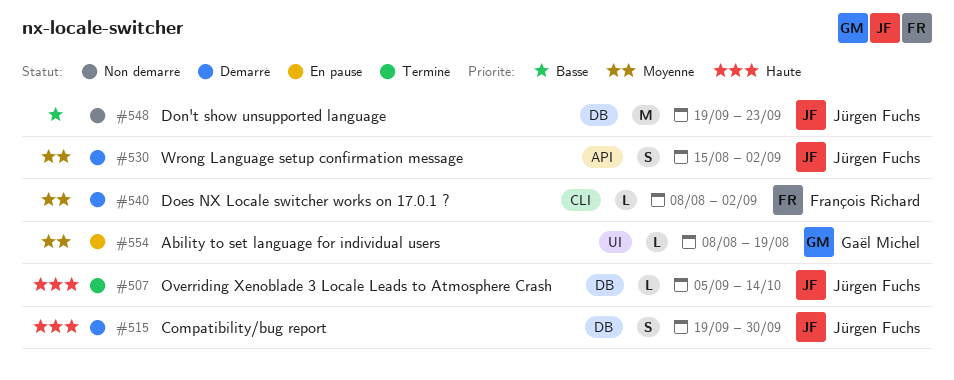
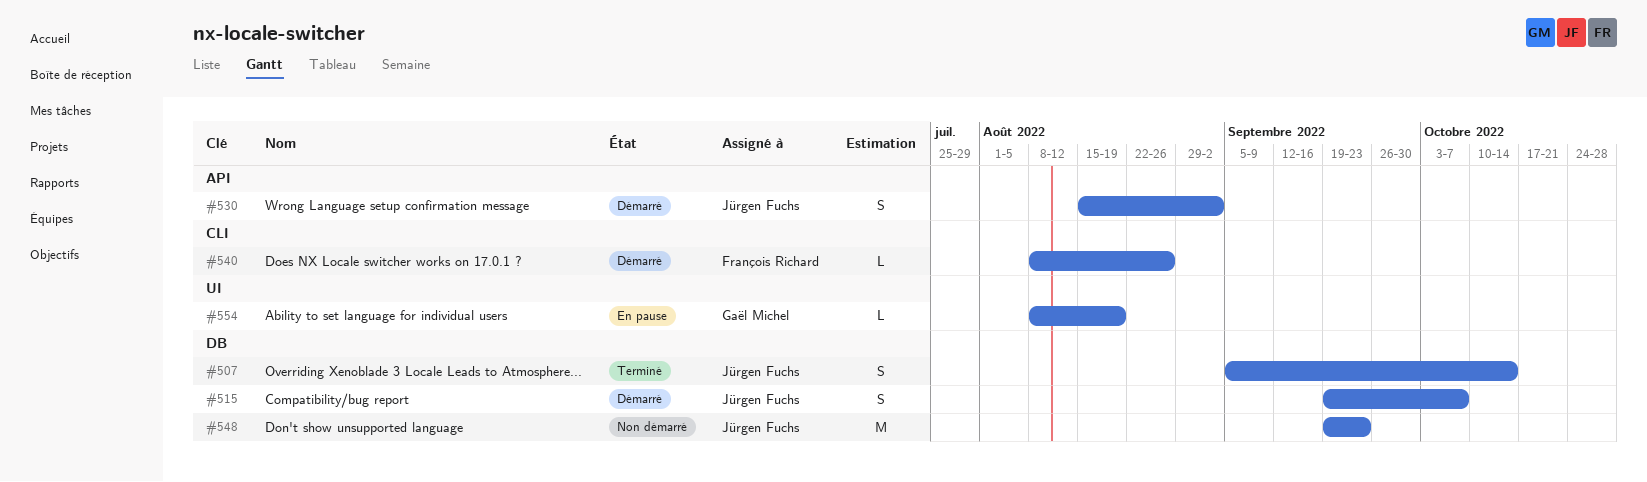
#507, estimate: L -> S
#515, due: Sep 30 -> Oct 7
#540, due: Sep 2 -> Aug 26

